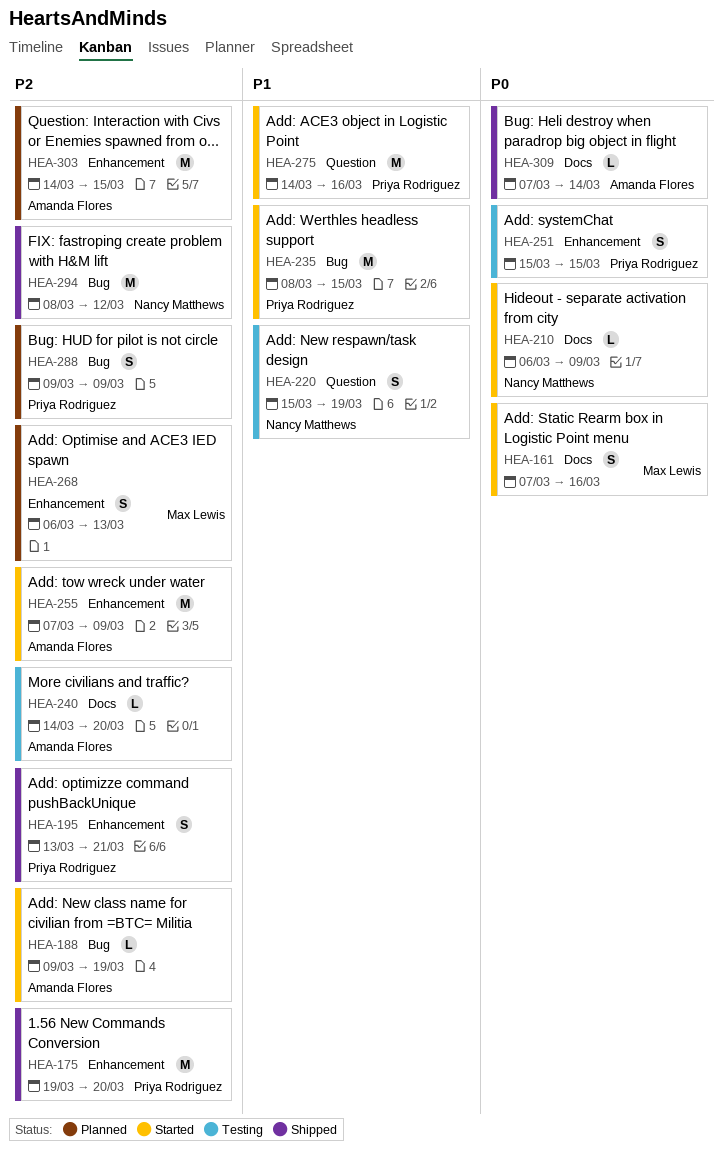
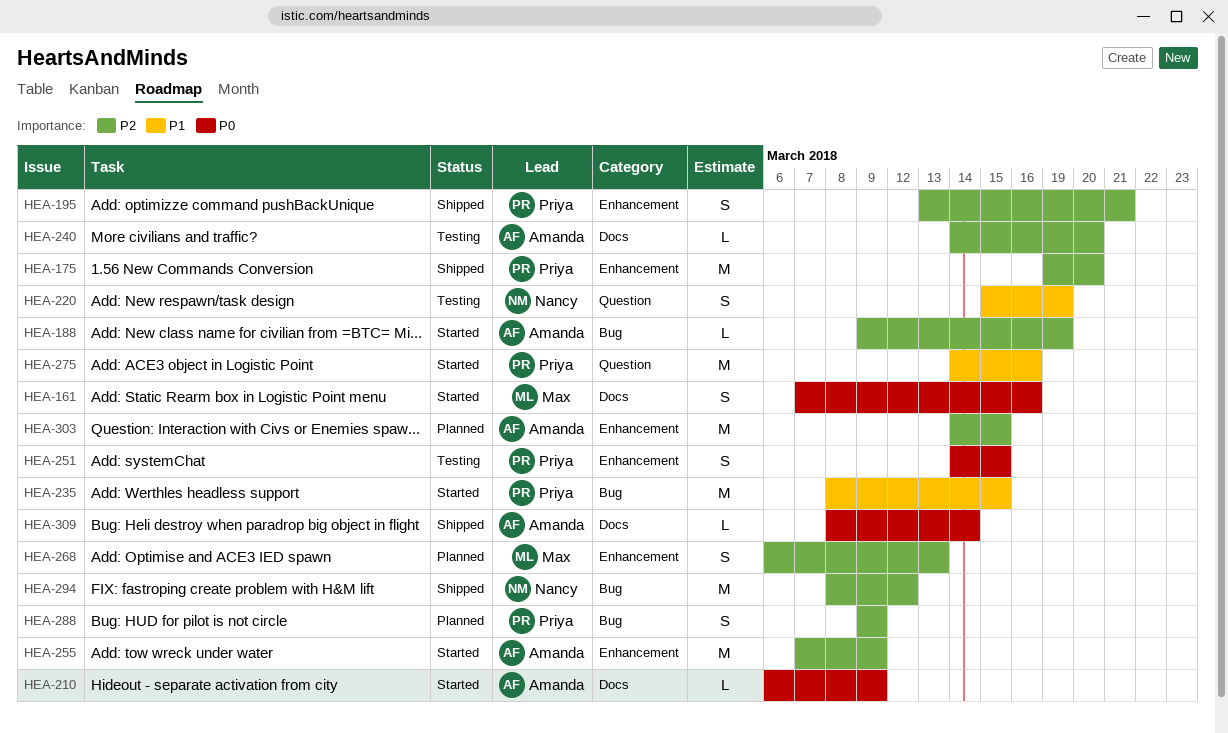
HEA-210, owner: Nancy Matthews -> Amanda Flores
HEA-251, start: Mar 15 -> Mar 14
HEA-309, start: Mar 7 -> Mar 8

